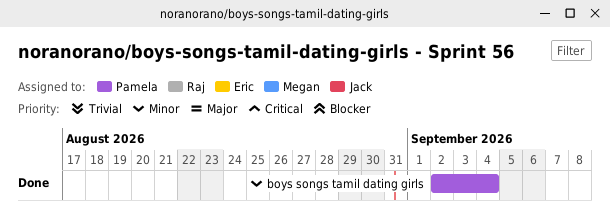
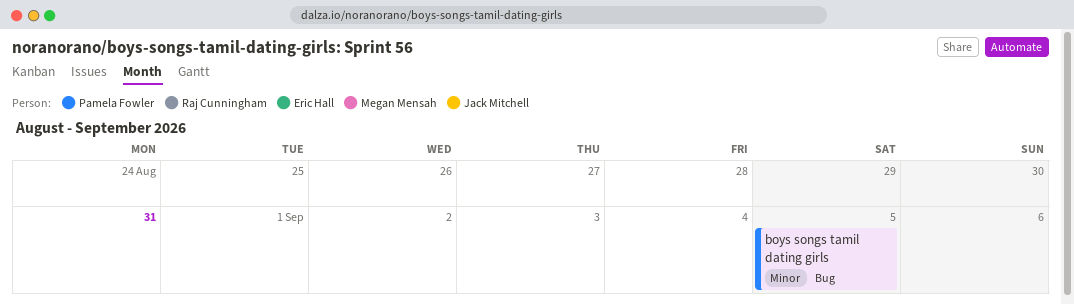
boys songs tamil dating girls, due: Sep 4 -> Sep 5

